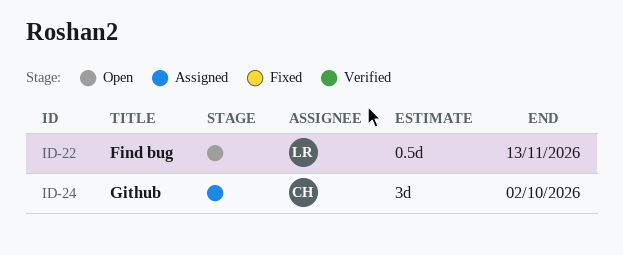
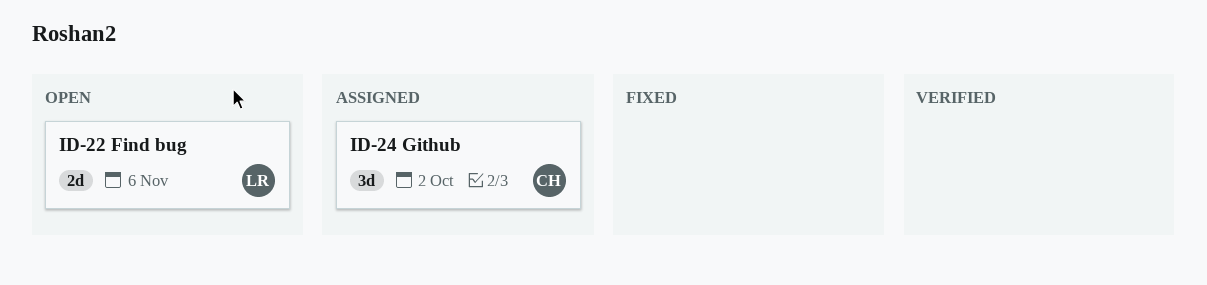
ID-22, estimate: 0.5d -> 2d
ID-22, due: Nov 13 -> Nov 6

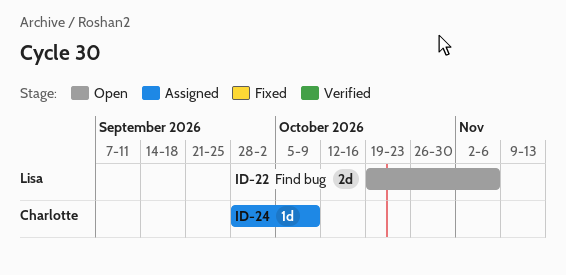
ID-24, estimate: 3d -> 1d
ID-24, due: Oct 2 -> Oct 9

